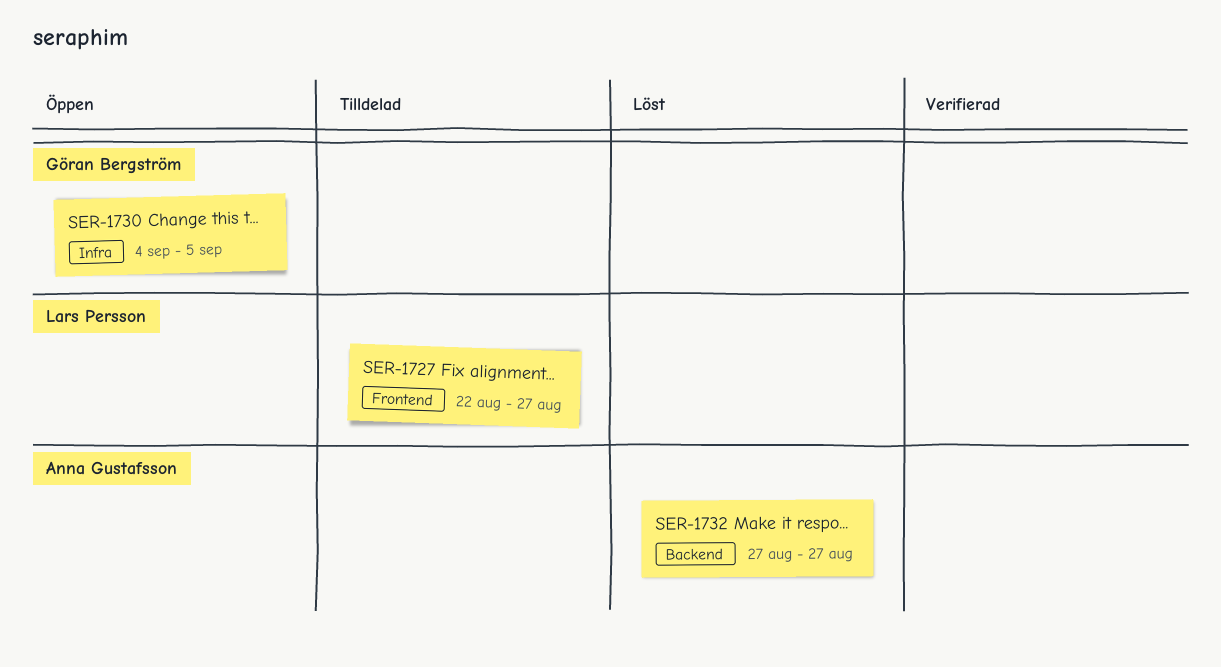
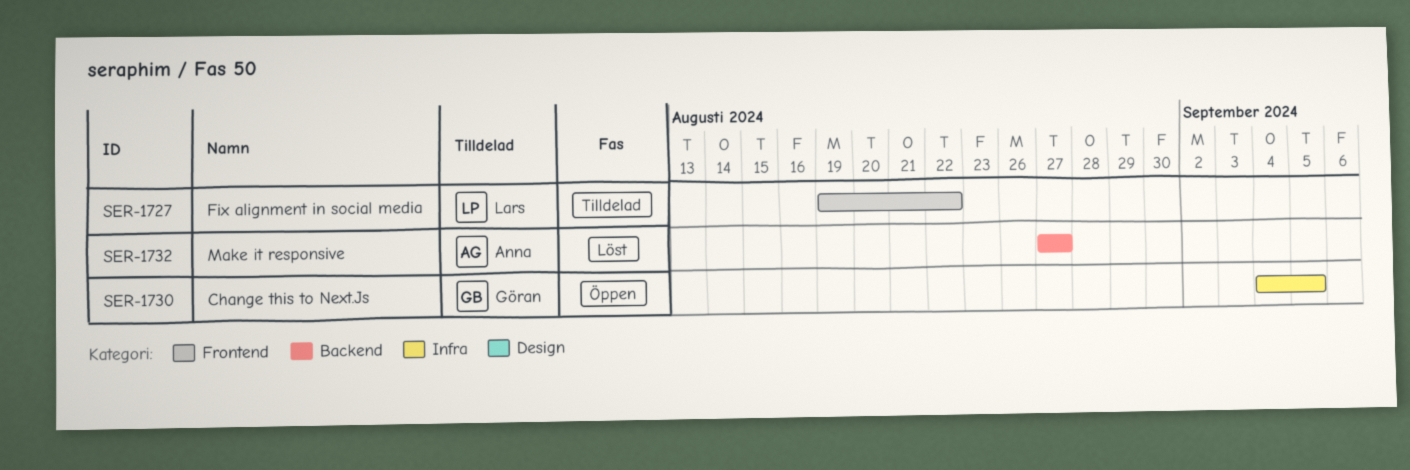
SER-1727, start: Aug 22 -> Aug 19
SER-1727, due: Aug 27 -> Aug 22

